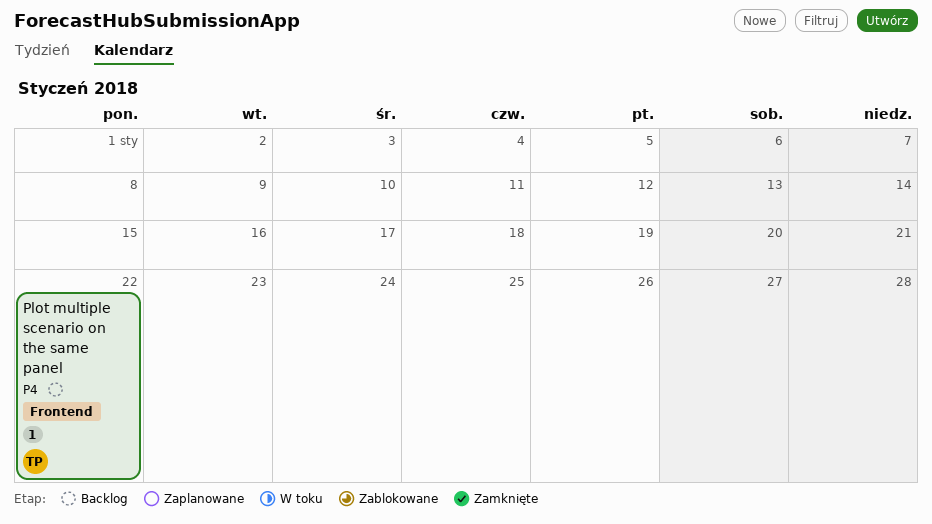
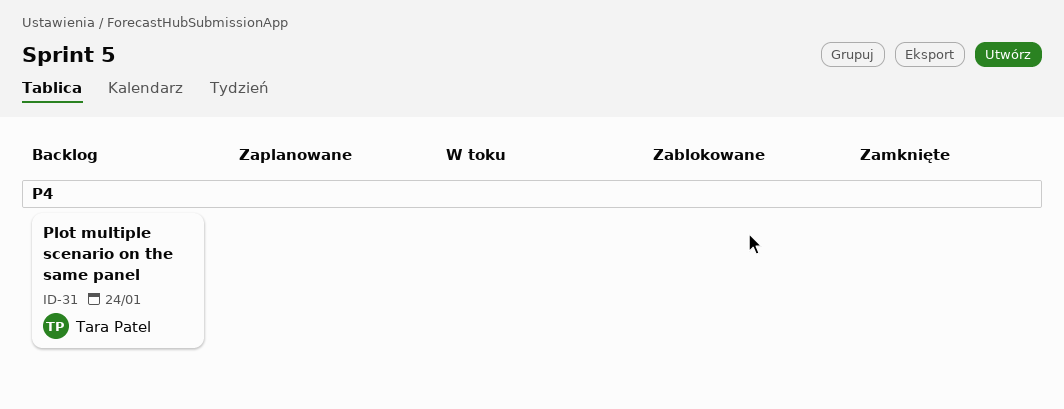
Plot multiple scenario on the same panel, due: Jan 22 -> Jan 24

